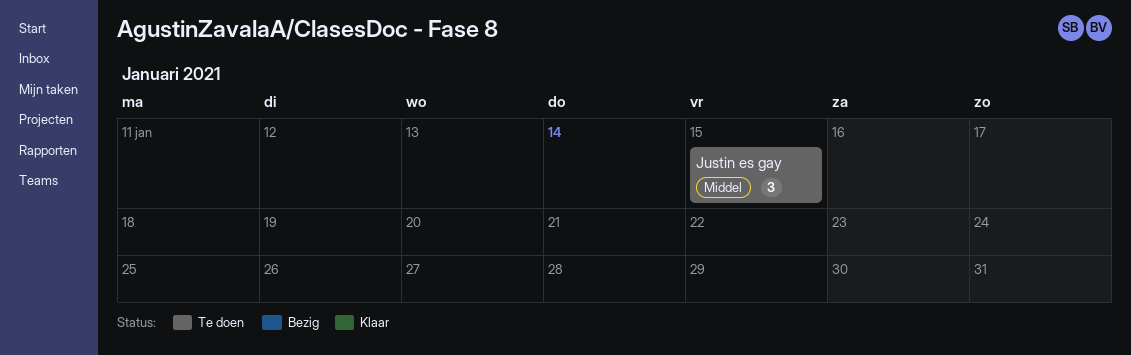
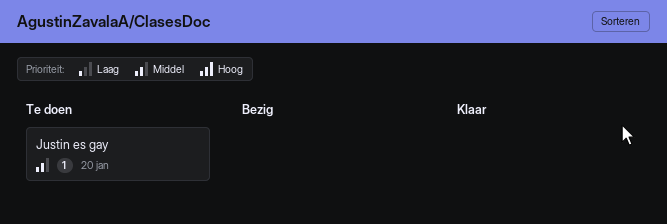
Justin es gay, estimate: 3 -> 1
Justin es gay, due: Jan 15 -> Jan 20

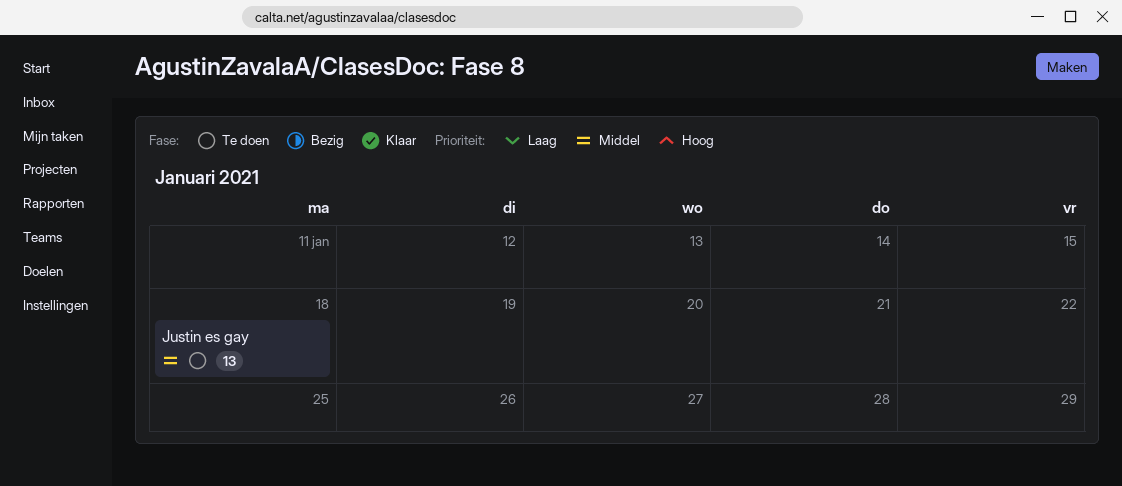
Justin es gay, estimate: 1 -> 13
Justin es gay, due: Jan 20 -> Jan 18

